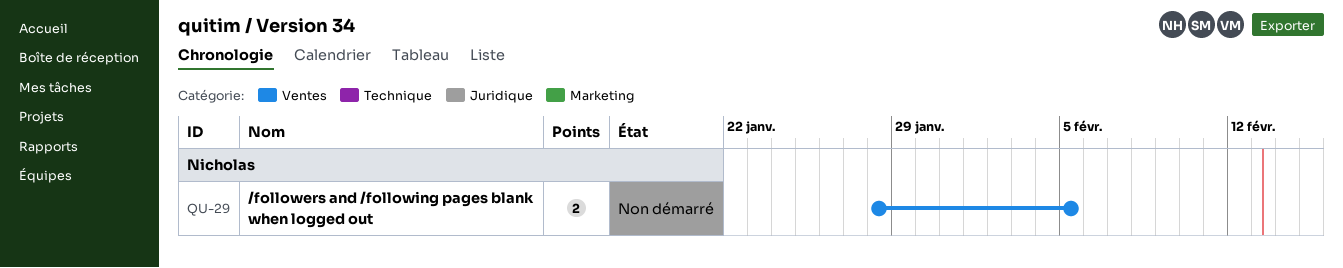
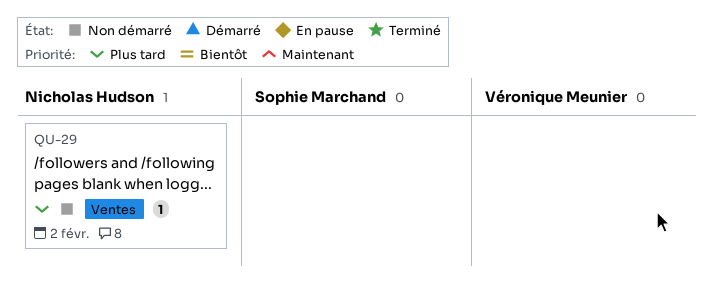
QU-29, estimate: 2 -> 1
QU-29, due: Feb 5 -> Feb 2

